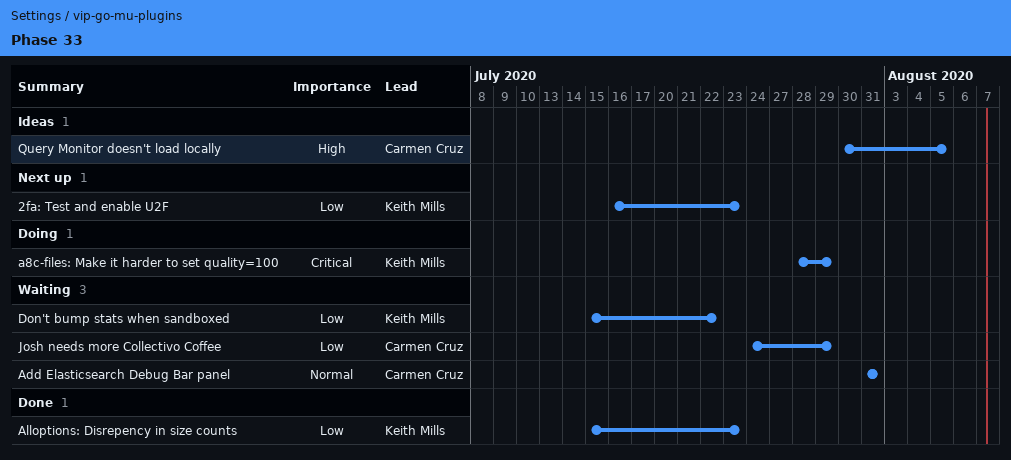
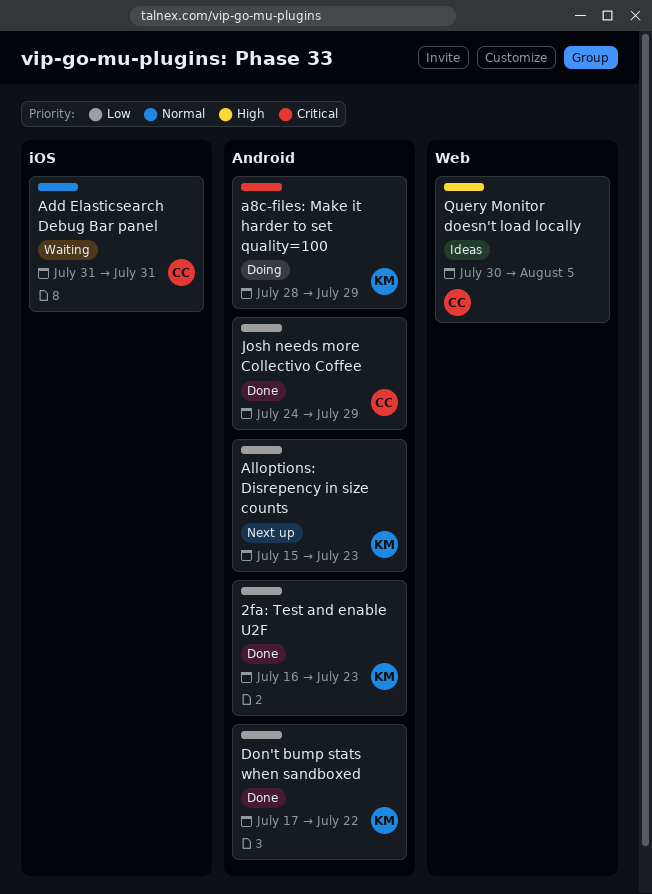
2fa: Test and enable U2F, status: Next up -> Done
Alloptions: Disrepency in size counts, status: Done -> Next up
Don't bump stats when sandboxed, status: Waiting -> Done
Don't bump stats when sandboxed, start: Jul 15 -> Jul 17
Josh needs more Collectivo Coffee, status: Waiting -> Done

